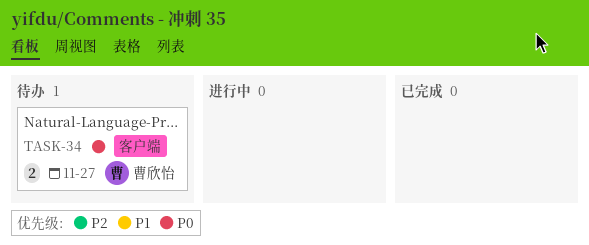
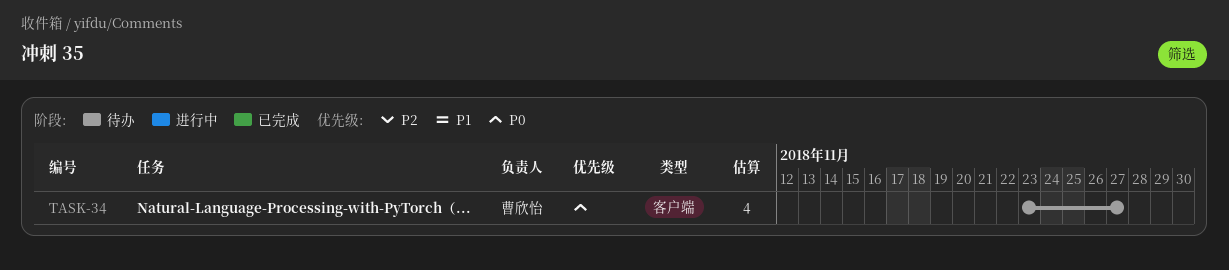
TASK-34, estimate: 2 -> 4

